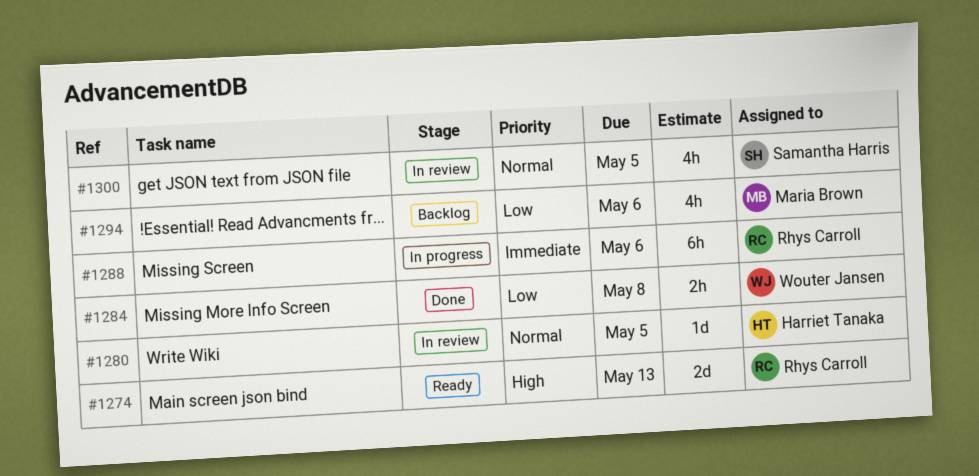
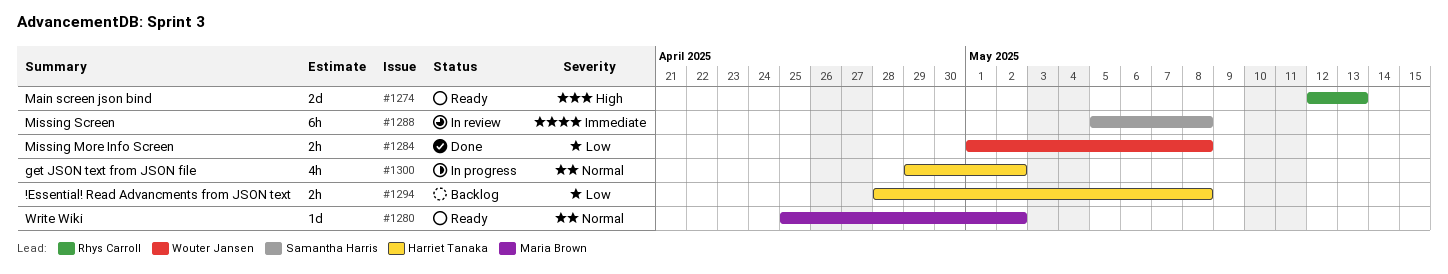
#1280, status: In review -> Ready
#1280, owner: Harriet Tanaka -> Maria Brown
#1280, due: May 5 -> May 2
#1288, status: In progress -> In review
#1288, owner: Rhys Carroll -> Samantha Harris
#1288, due: May 6 -> May 8
#1294, owner: Maria Brown -> Harriet Tanaka
#1294, estimate: 4h -> 2h
#1294, due: May 6 -> May 8
#1300, status: In review -> In progress
#1300, owner: Samantha Harris -> Harriet Tanaka
#1300, due: May 5 -> May 2

